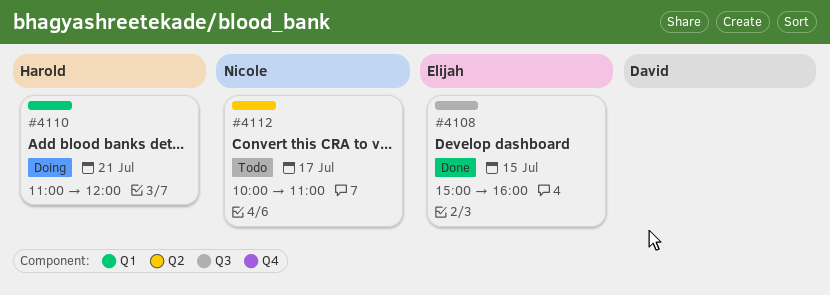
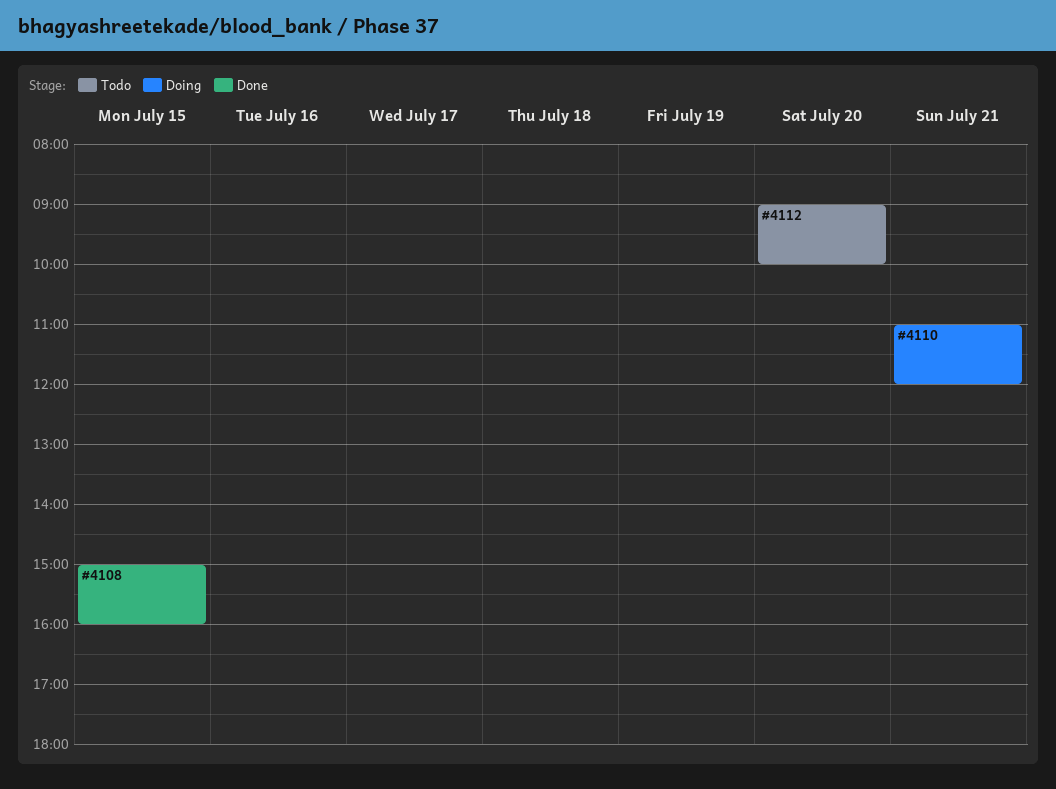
#4112, day: Jul 17 -> Jul 20
#4112, begins: 10:00 -> 09:00
#4112, ends: 11:00 -> 10:00

